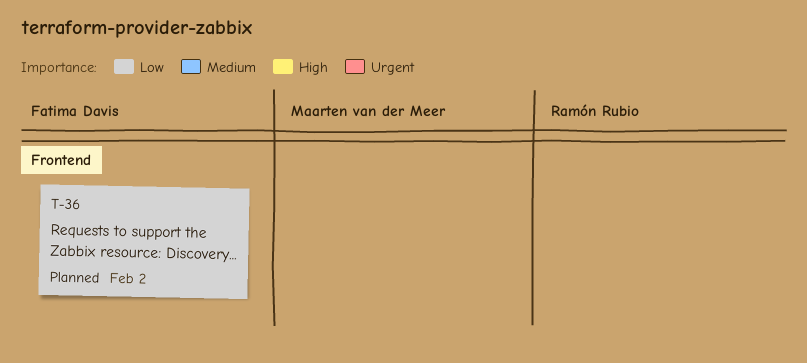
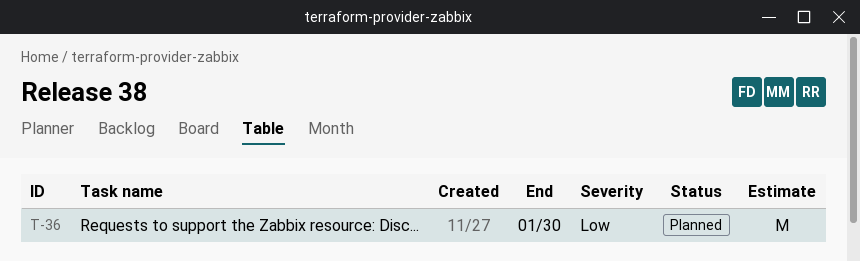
T-36, due: Feb 2 -> Jan 30

